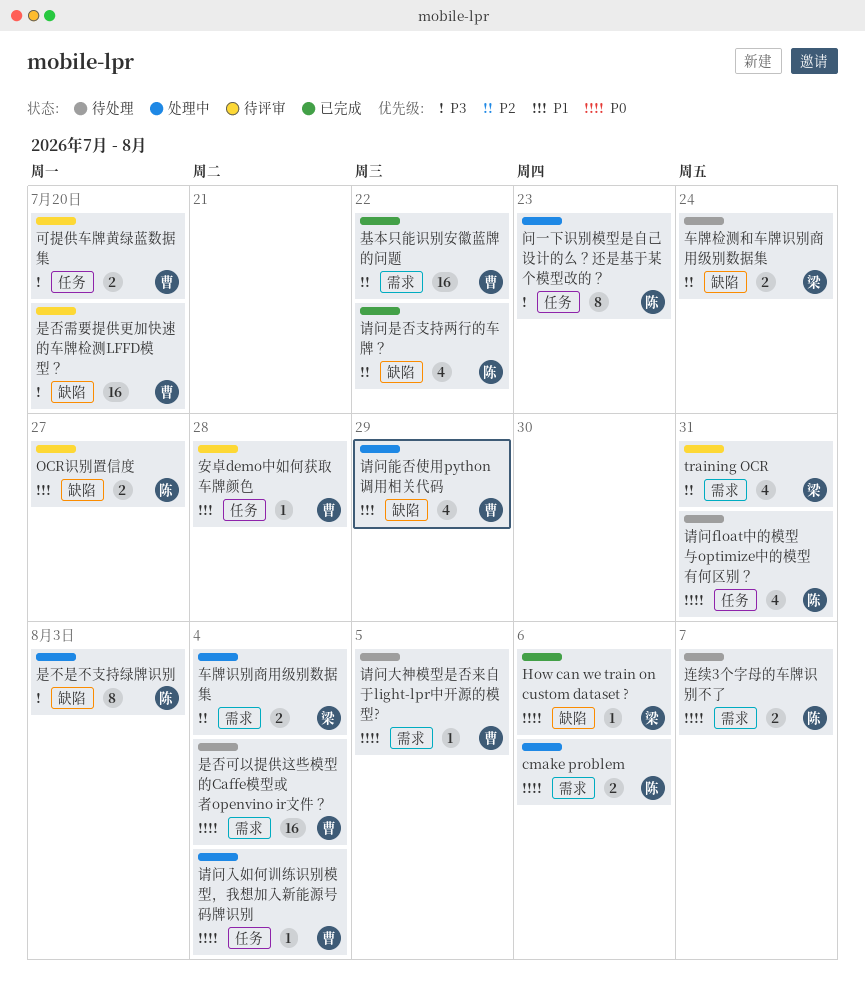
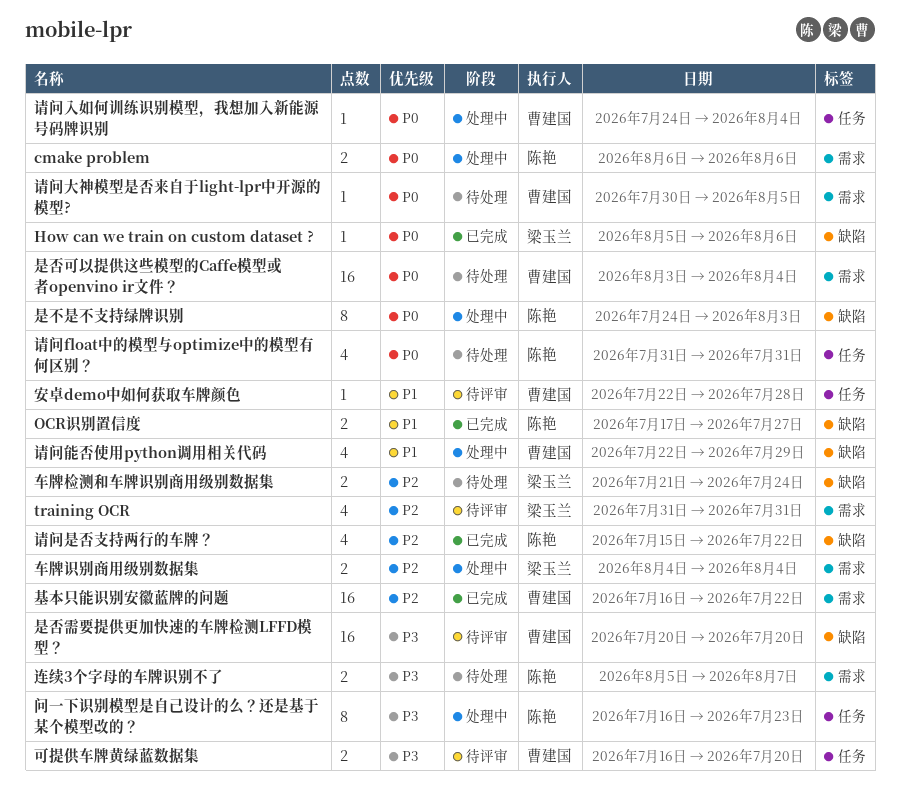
OCR识别置信度, status: 待评审 -> 已完成
是不是不支持绿牌识别, priority: P3 -> P0
连续3个字母的车牌识别不了, priority: P0 -> P3

